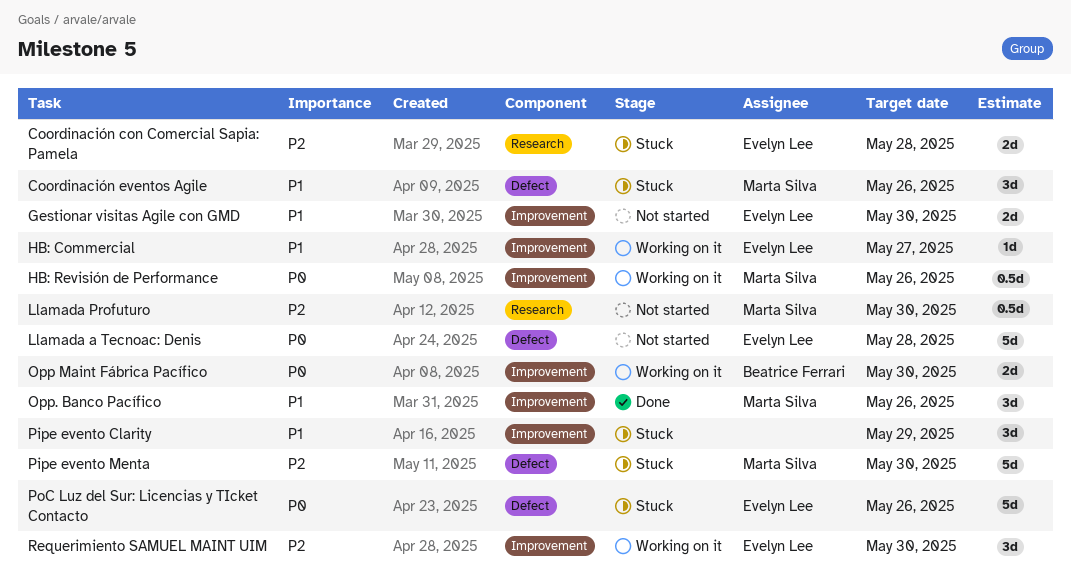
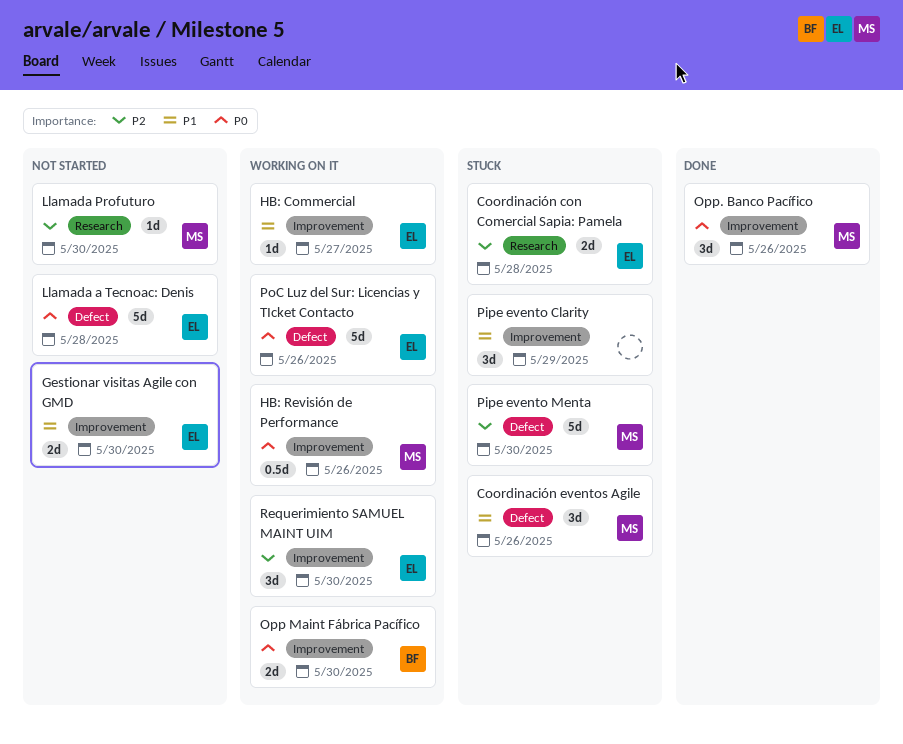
Llamada Profuturo, estimate: 0.5d -> 1d
Opp. Banco Pacífico, priority: P1 -> P0
PoC Luz del Sur: Licencias y TIcket Contacto, status: Stuck -> Working on it

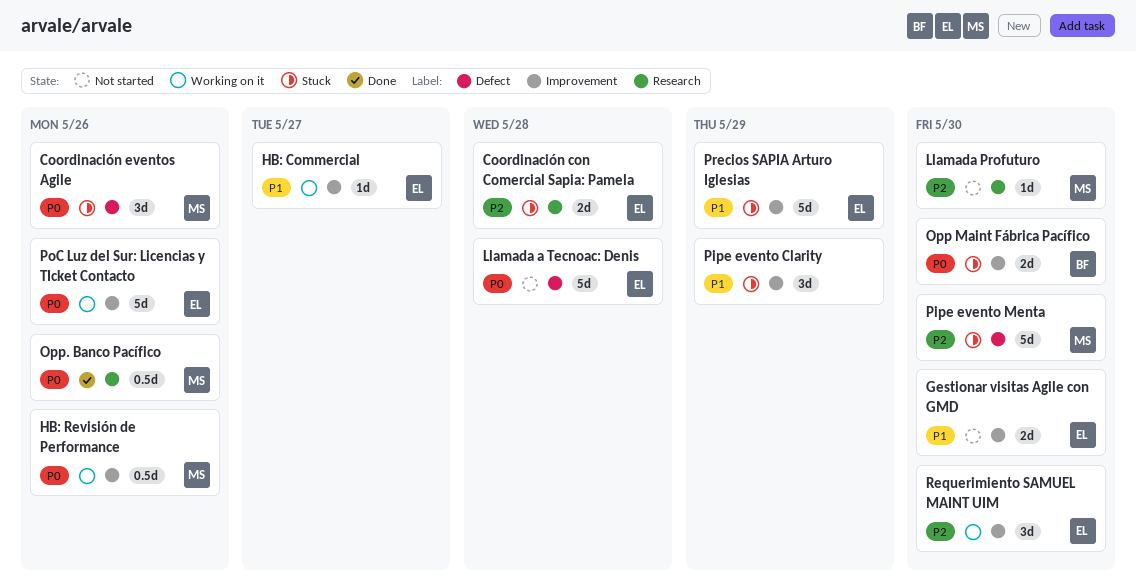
Coordinación eventos Agile, priority: P1 -> P0
Opp Maint Fábrica Pacífico, status: Working on it -> Stuck
Opp. Banco Pacífico, label: Improvement -> Research
Opp. Banco Pacífico, estimate: 3d -> 0.5d
PoC Luz del Sur: Licencias y TIcket Contacto, label: Defect -> Improvement
Precios SAPIA Arturo Iglesias: none -> present

